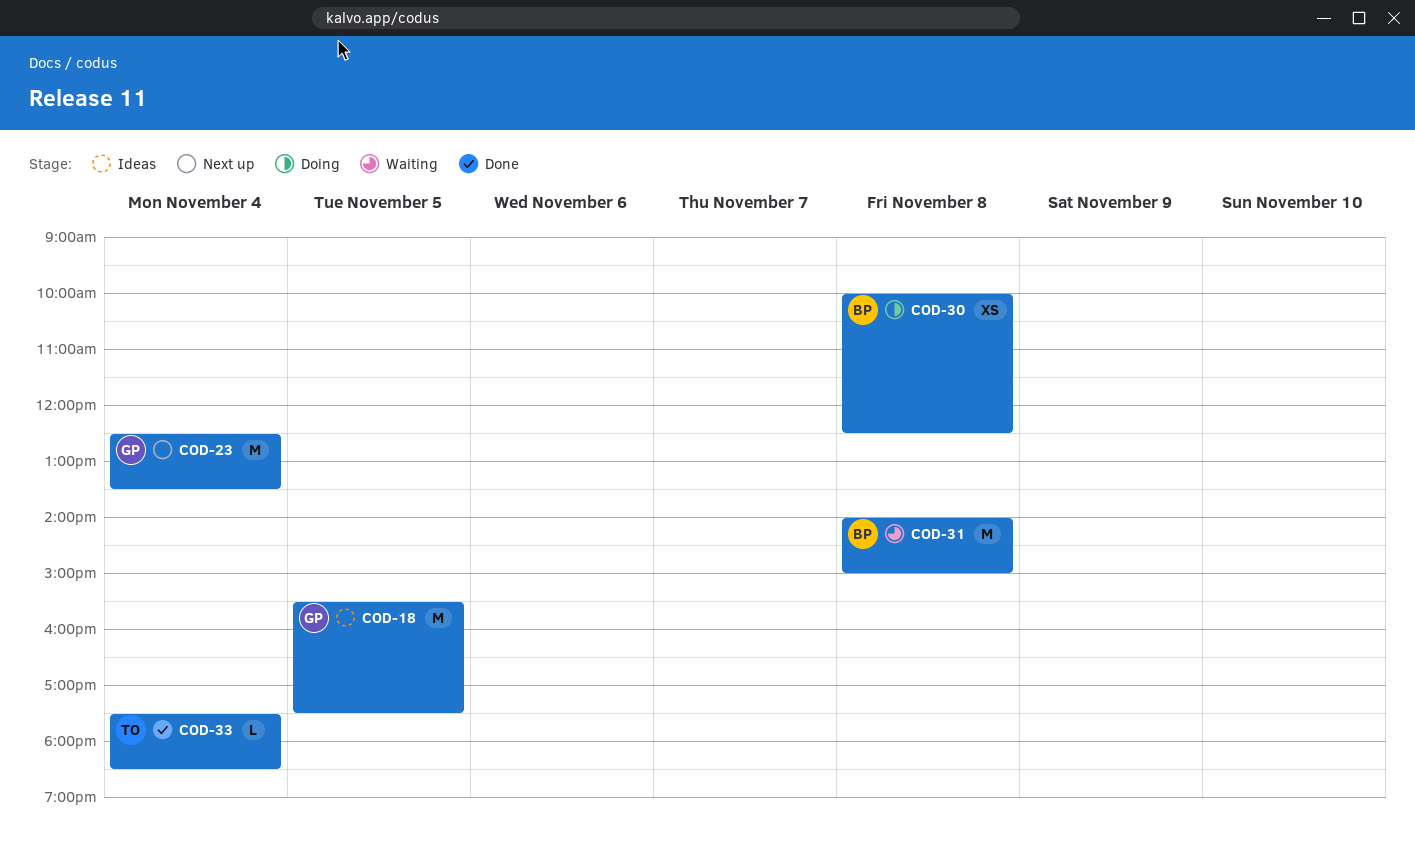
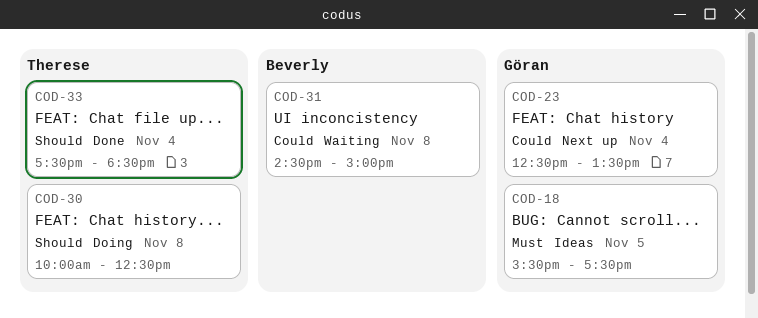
COD-30, owner: Beverly -> Therese
COD-31, begins: 14:00 -> 14:30

